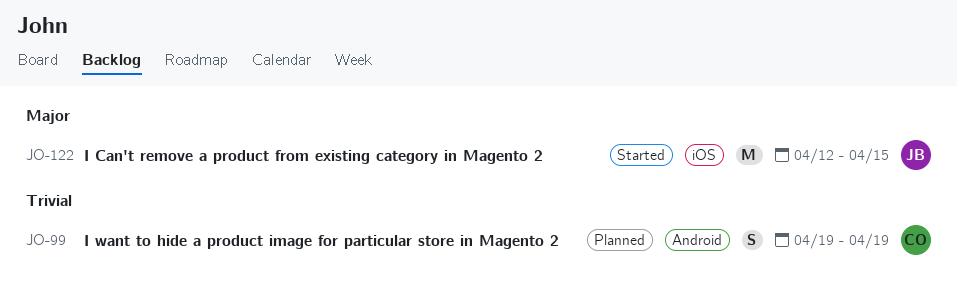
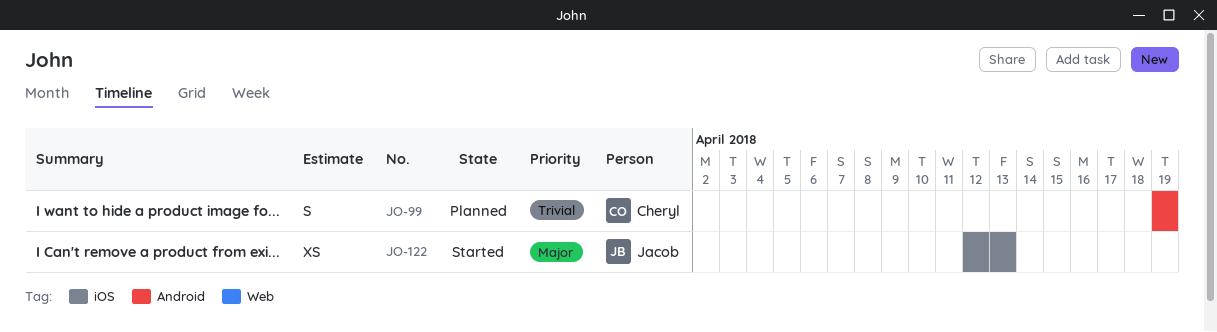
JO-122, estimate: M -> XS
JO-122, due: Apr 15 -> Apr 13

